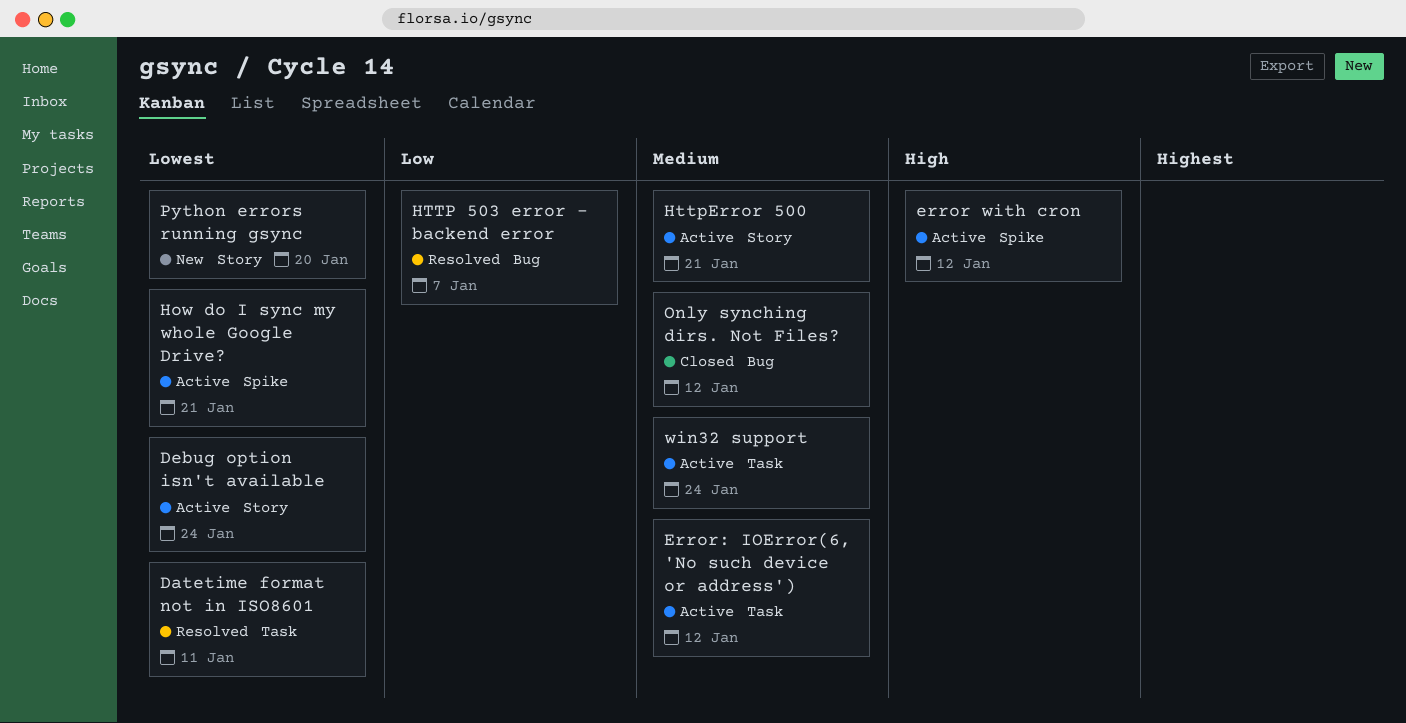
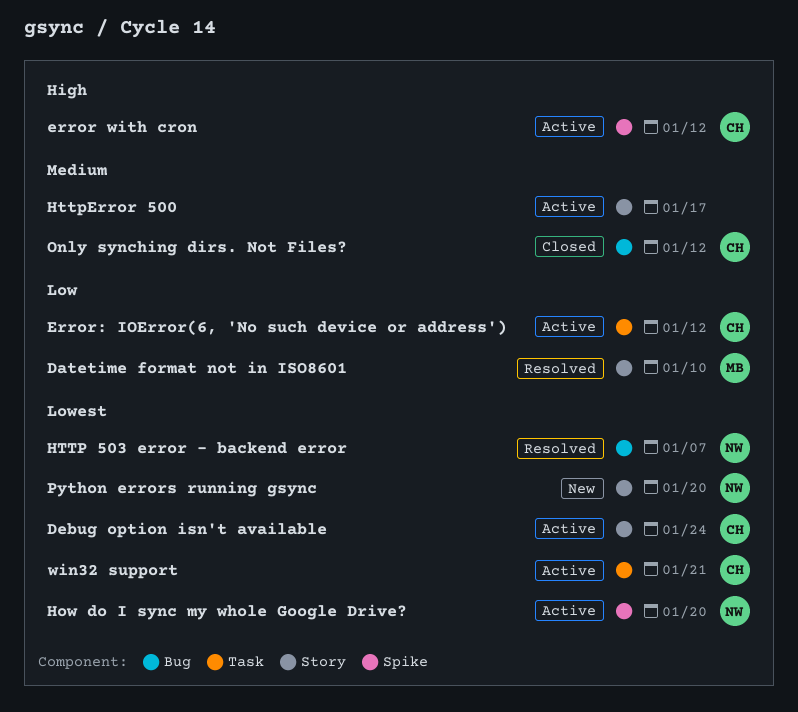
Datetime format not in ISO8601, priority: Lowest -> Low
Datetime format not in ISO8601, label: Task -> Story
Datetime format not in ISO8601, due: Jan 11 -> Jan 10
Error: IOError(6, 'No such device or address'), priority: Medium -> Low
How do I sync my whole Google Drive?, due: Jan 21 -> Jan 20
HTTP 503 error - backend error, priority: Low -> Lowest
HttpError 500, due: Jan 21 -> Jan 17
win32 support, priority: Medium -> Lowest
win32 support, due: Jan 24 -> Jan 21

